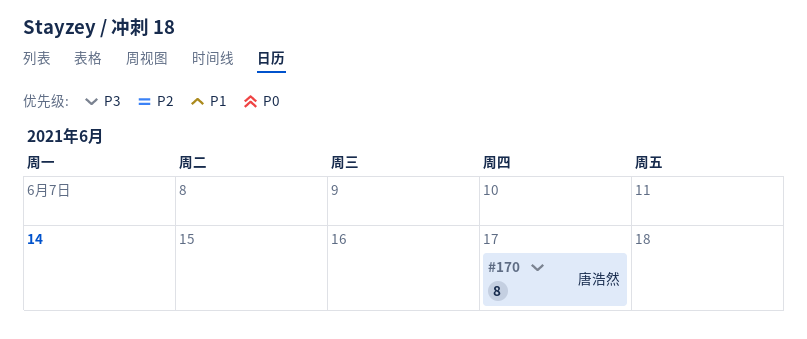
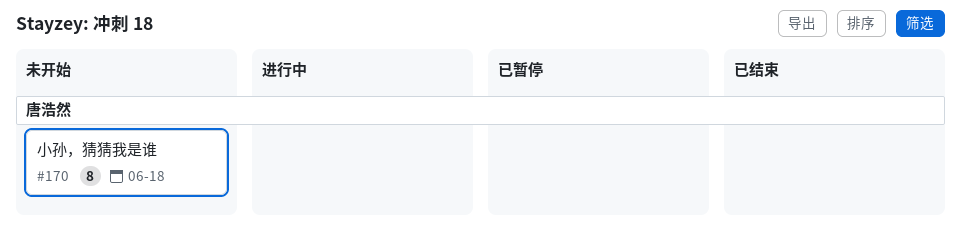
#170, due: Jun 17 -> Jun 18

